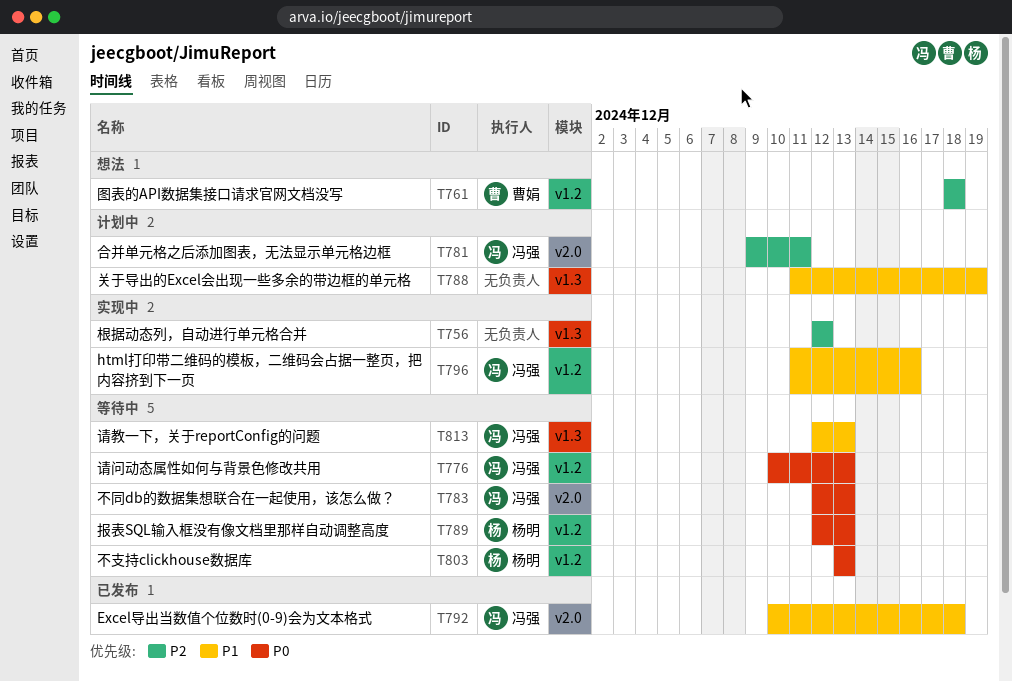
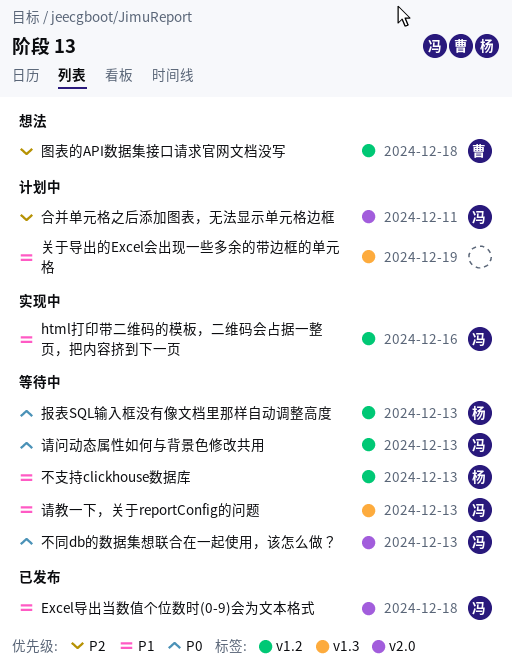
不支持clickhouse数据库, priority: P0 -> P1
根据动态列，自动进行单元格合并: present -> none

